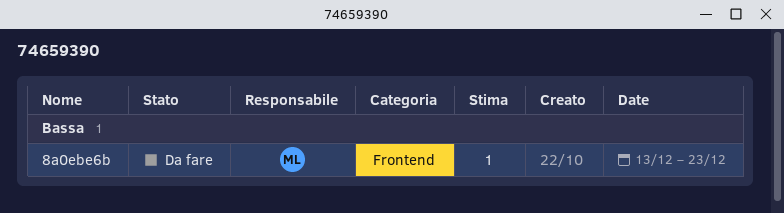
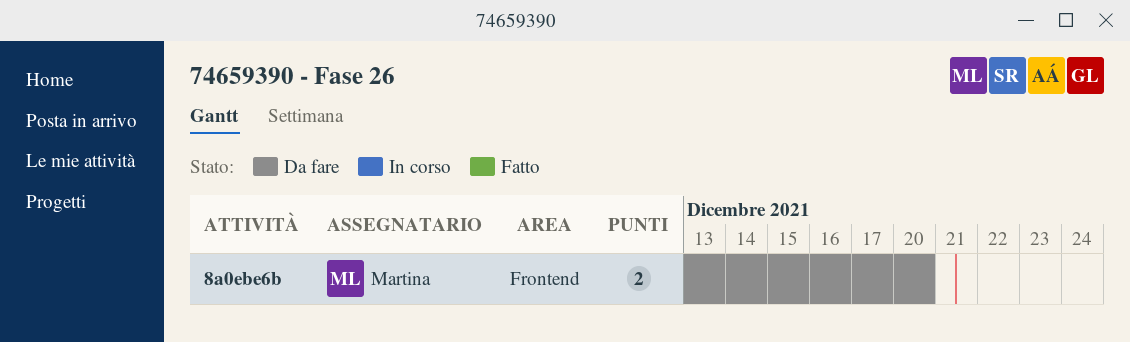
8a0ebe6b, estimate: 1 -> 2
8a0ebe6b, due: Dec 23 -> Dec 20

